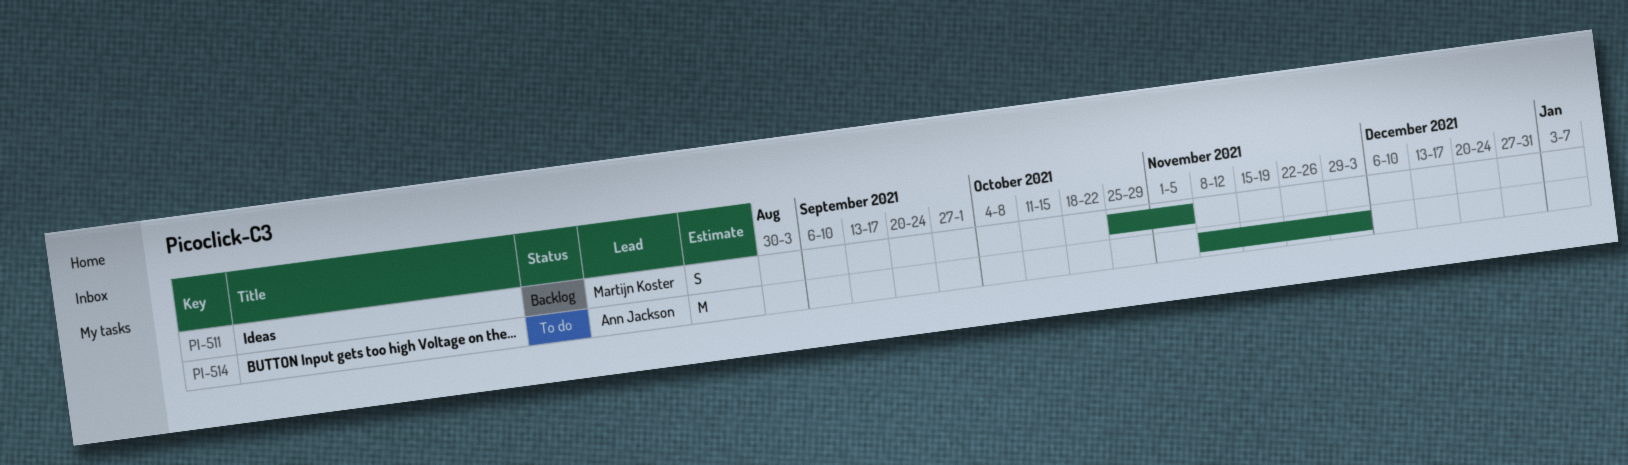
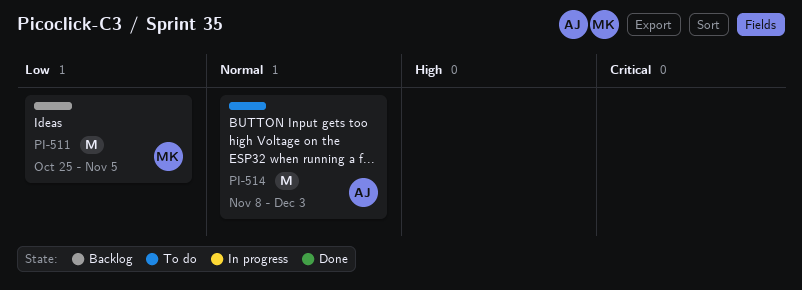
PI-511, estimate: S -> M

